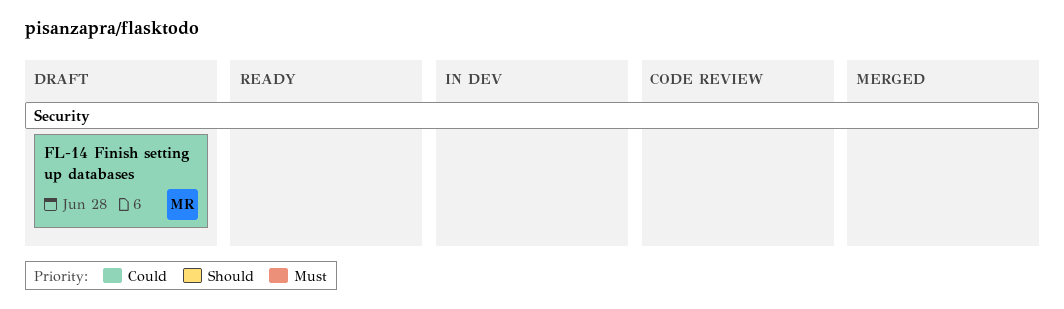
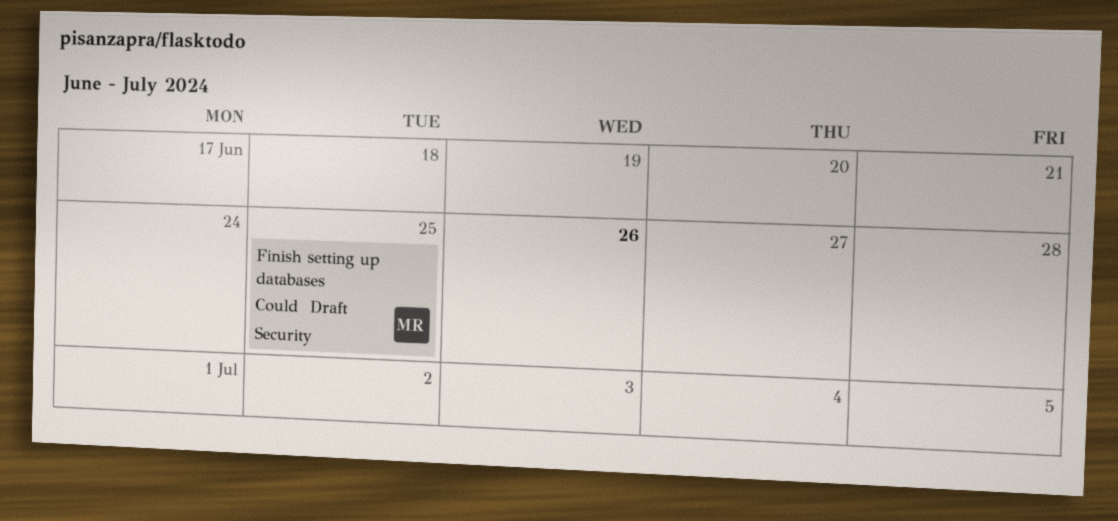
Finish setting up databases, due: Jun 28 -> Jun 25

